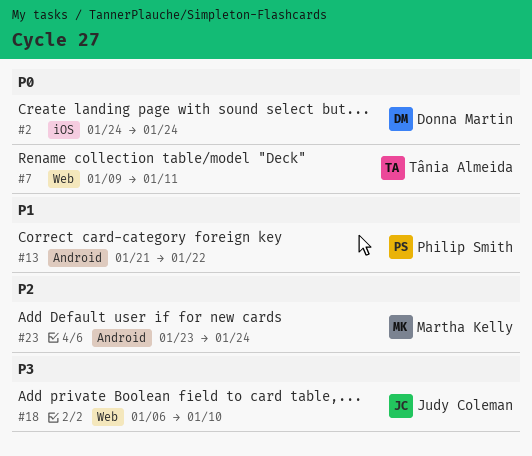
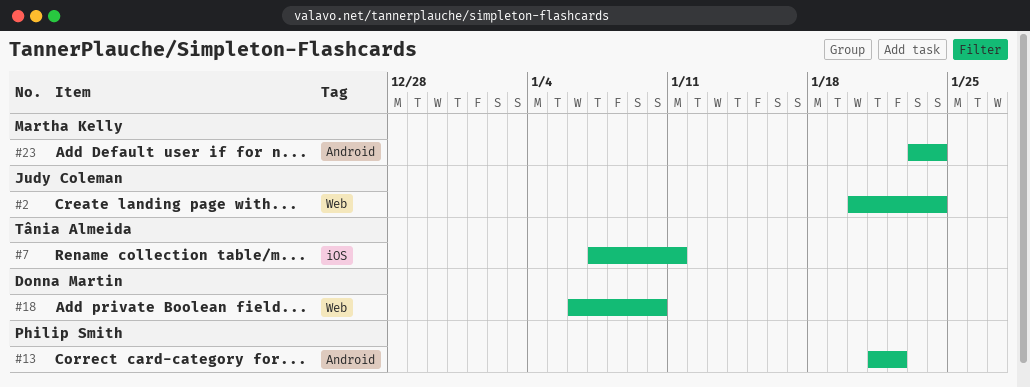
#2, owner: Donna Martin -> Judy Coleman
#2, label: iOS -> Web
#2, start: Jan 24 -> Jan 20
#7, label: Web -> iOS
#7, start: Jan 9 -> Jan 7
#18, owner: Judy Coleman -> Donna Martin

